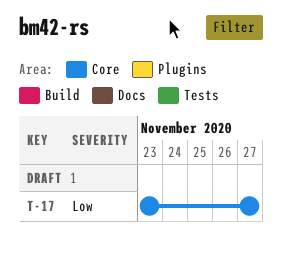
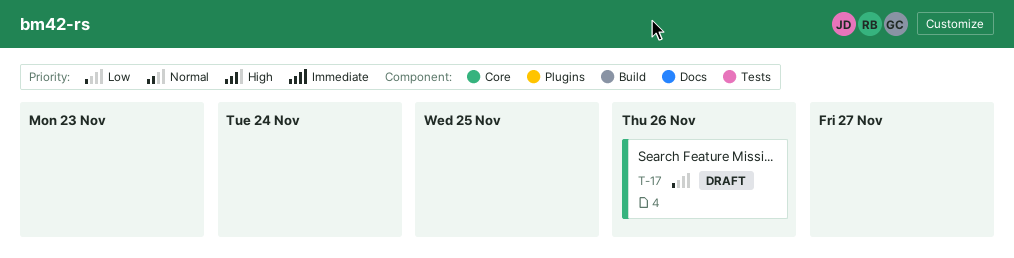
T-17, due: Nov 27 -> Nov 26

